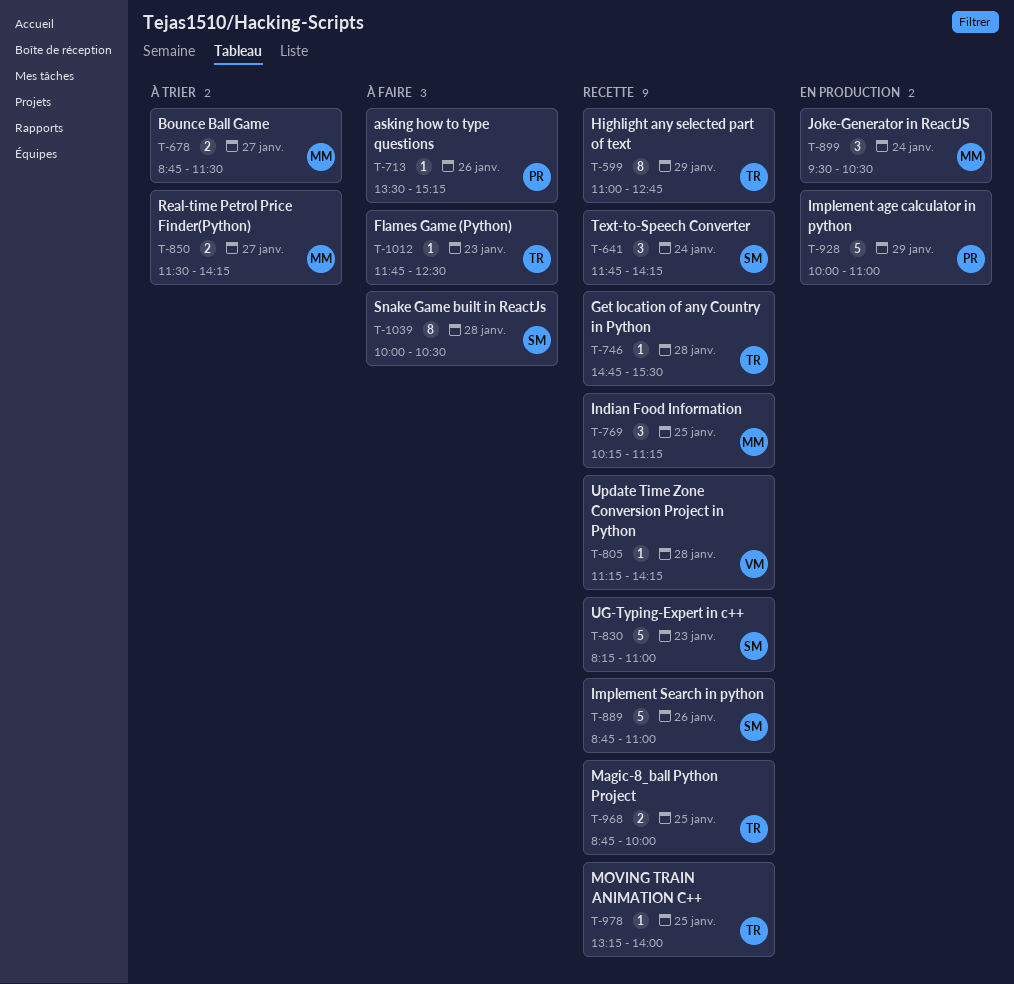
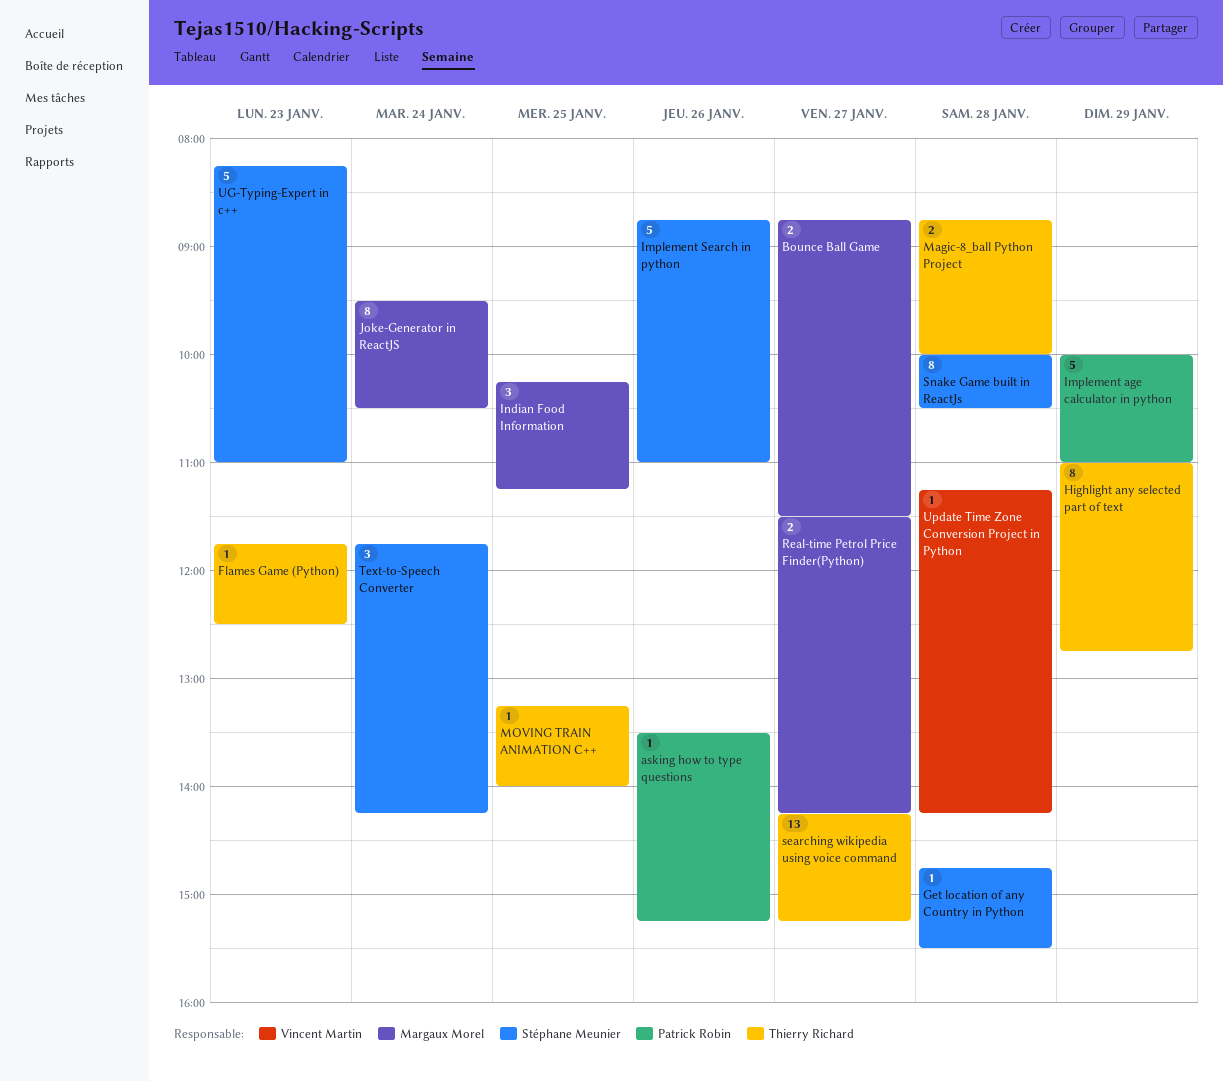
Get location of any Country in Python, owner: Thierry Richard -> Stéphane Meunier
Joke-Generator in ReactJS, estimate: 3 -> 8
Magic-8_ball Python Project, day: Jan 25 -> Jan 28
searching wikipedia using voice command: none -> present

